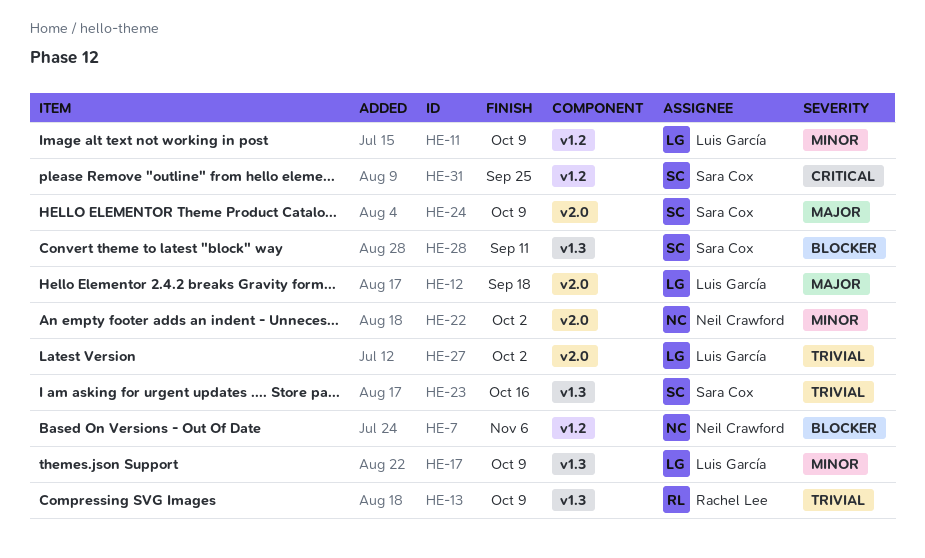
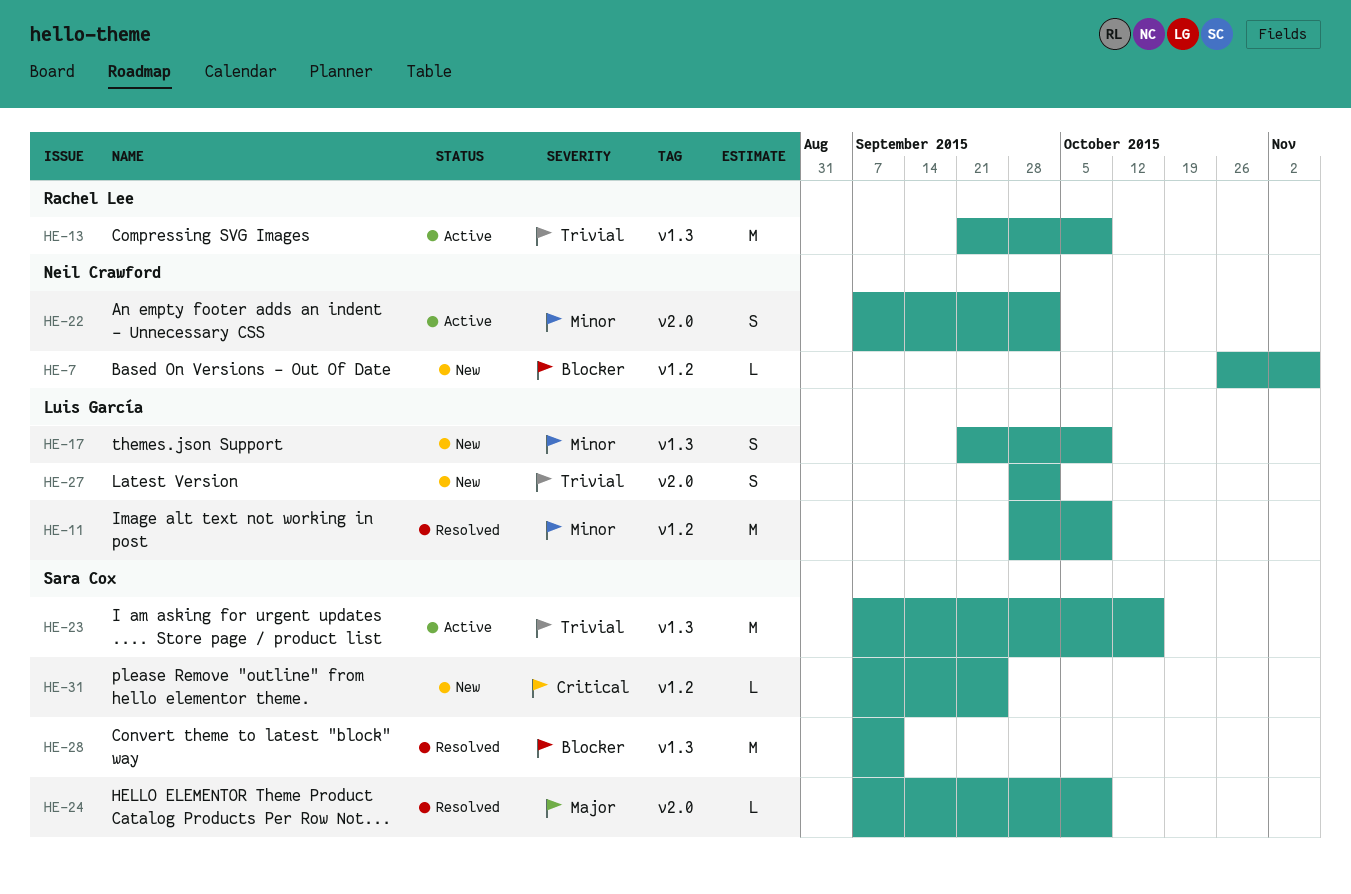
HE-12: present -> none

